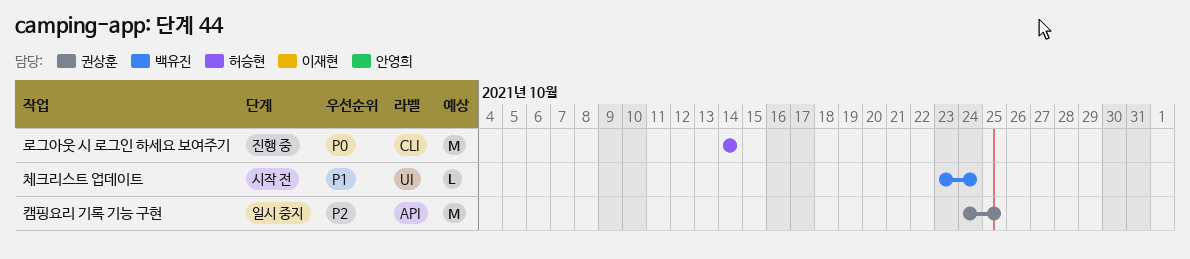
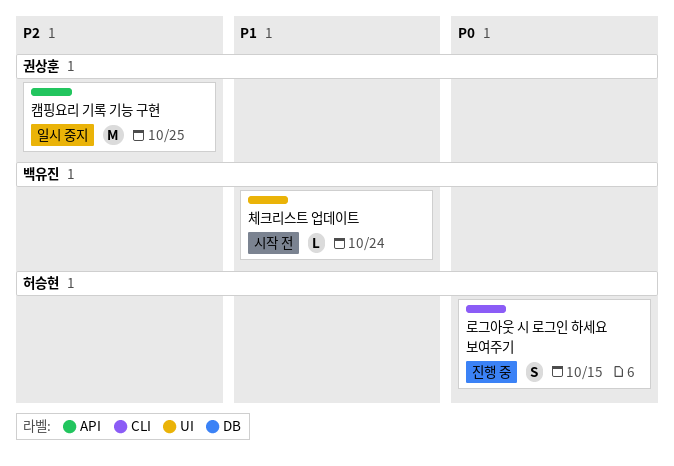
로그아웃 시 로그인 하세요 보여주기, estimate: M -> S
로그아웃 시 로그인 하세요 보여주기, due: Oct 14 -> Oct 15

